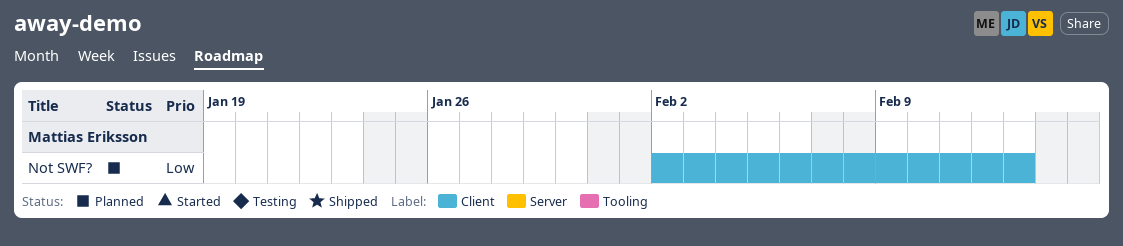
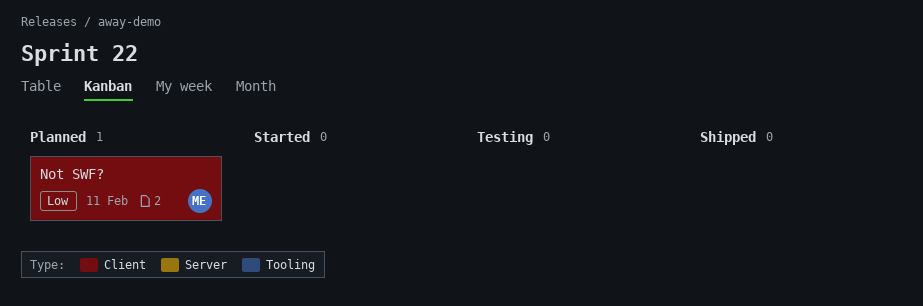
Not SWF?, due: Feb 13 -> Feb 11

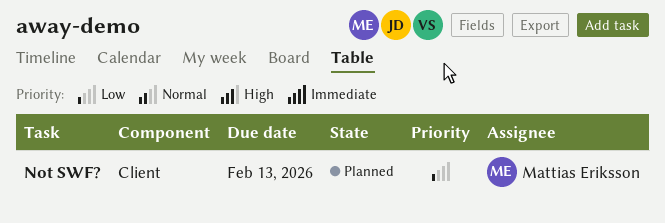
Not SWF?, due: Feb 11 -> Feb 13

